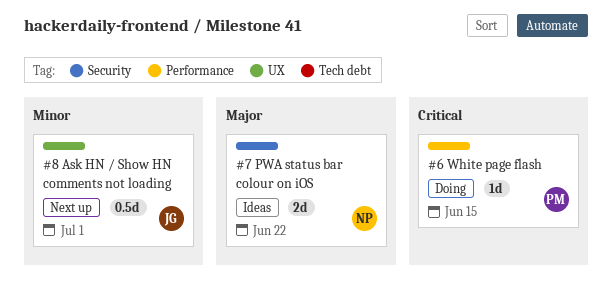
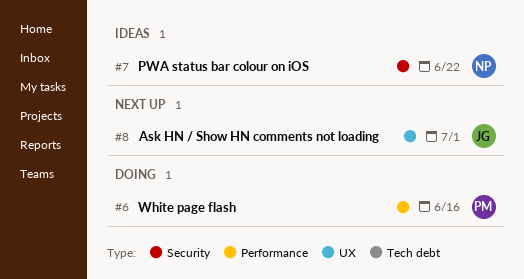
#6, due: Jun 15 -> Jun 16

